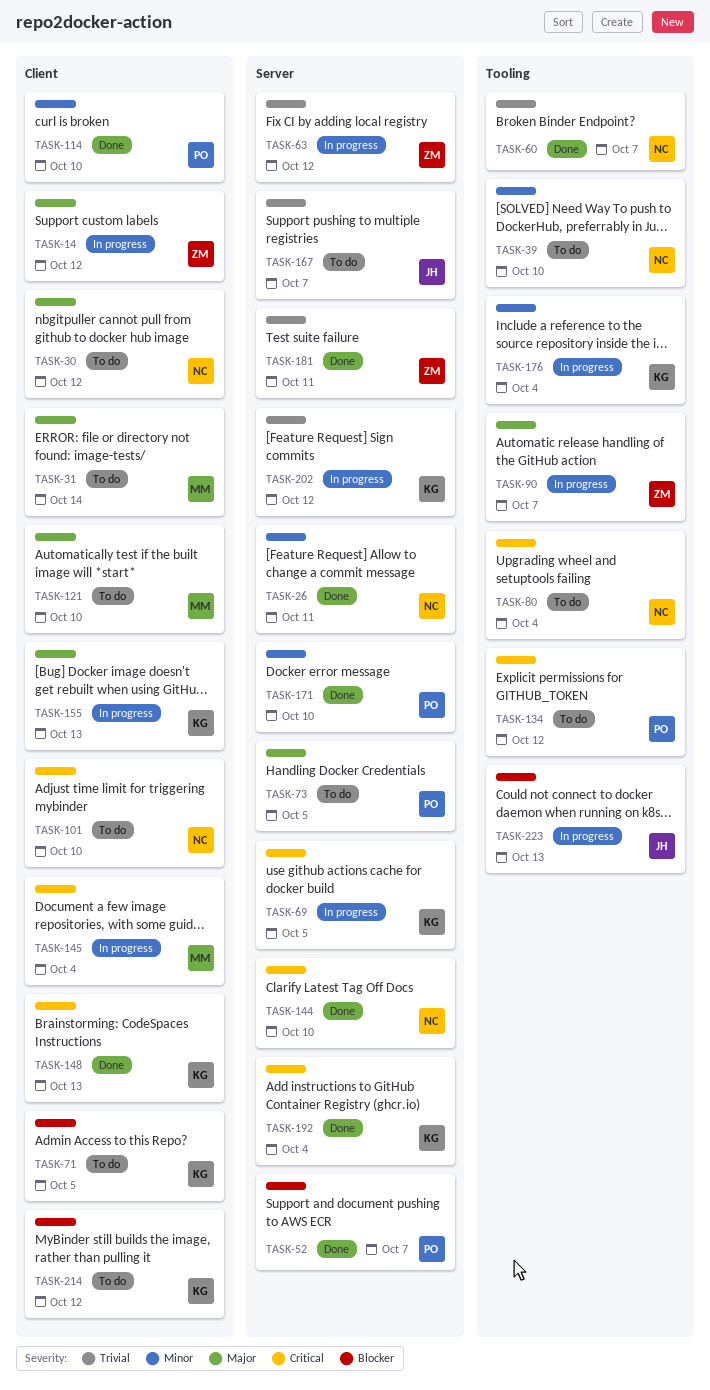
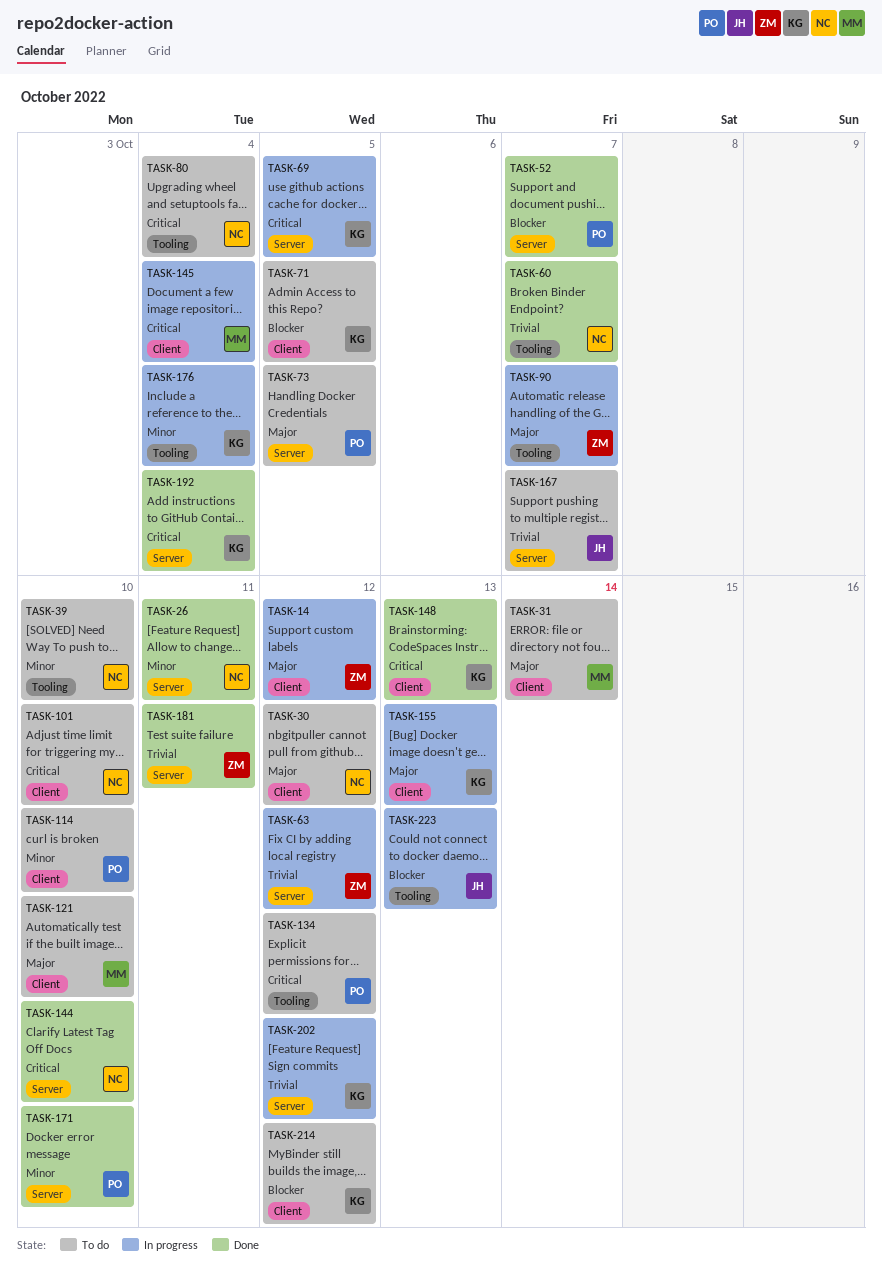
TASK-114, status: Done -> To do

